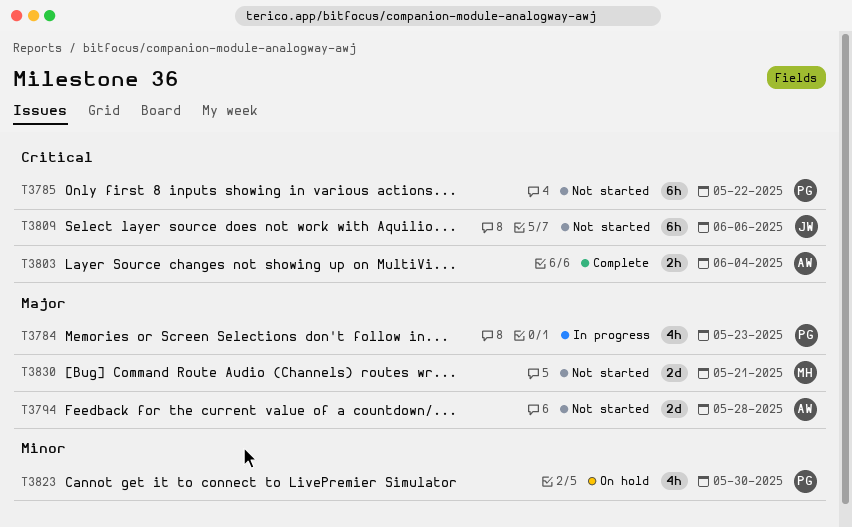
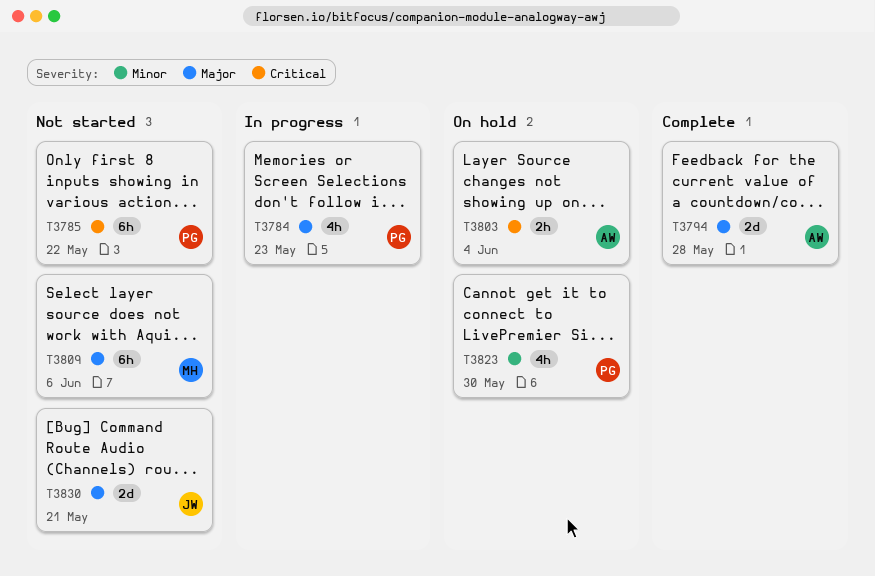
T3794, status: Not started -> Complete
T3803, status: Complete -> On hold
T3809, owner: JW -> MH
T3809, priority: Critical -> Major
T3830, owner: MH -> JW

